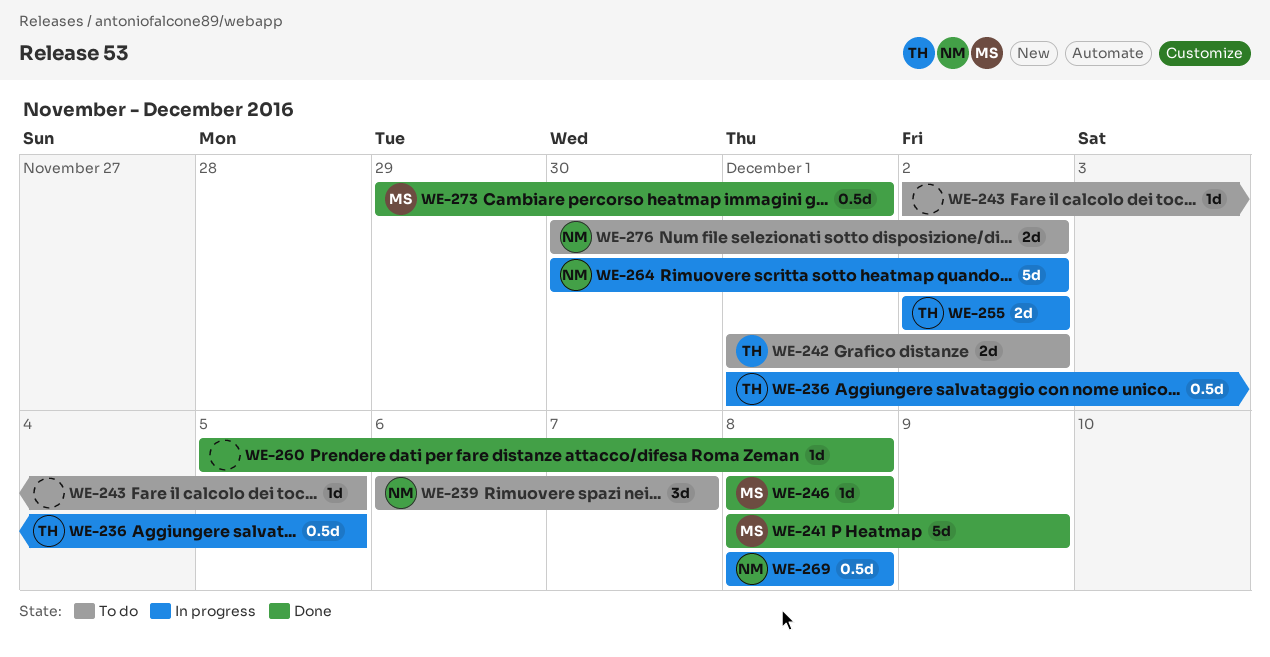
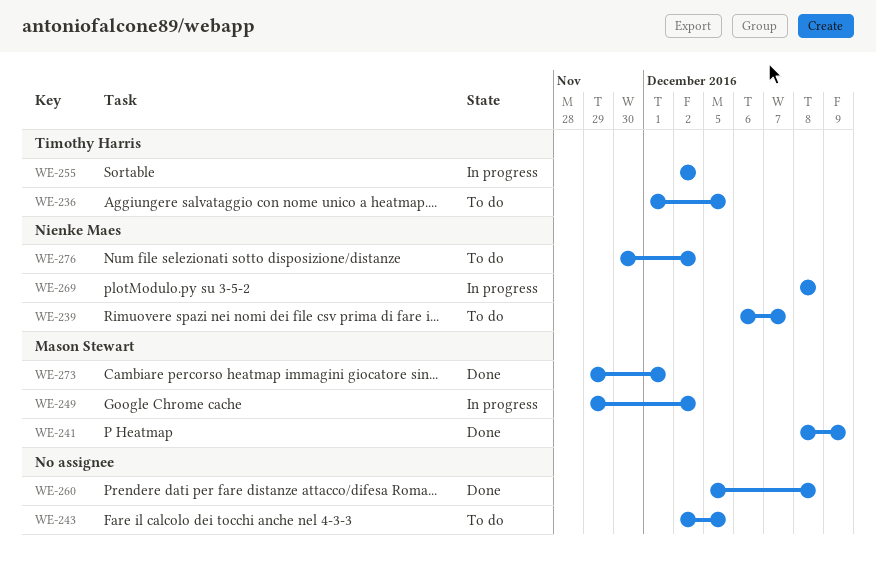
WE-236, status: In progress -> To do
WE-242: present -> none
WE-246: present -> none
WE-249: none -> present
WE-264: present -> none

